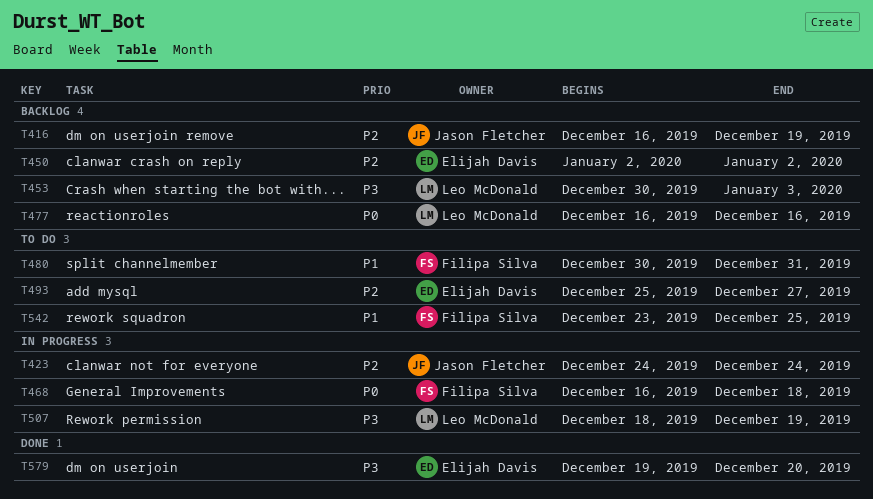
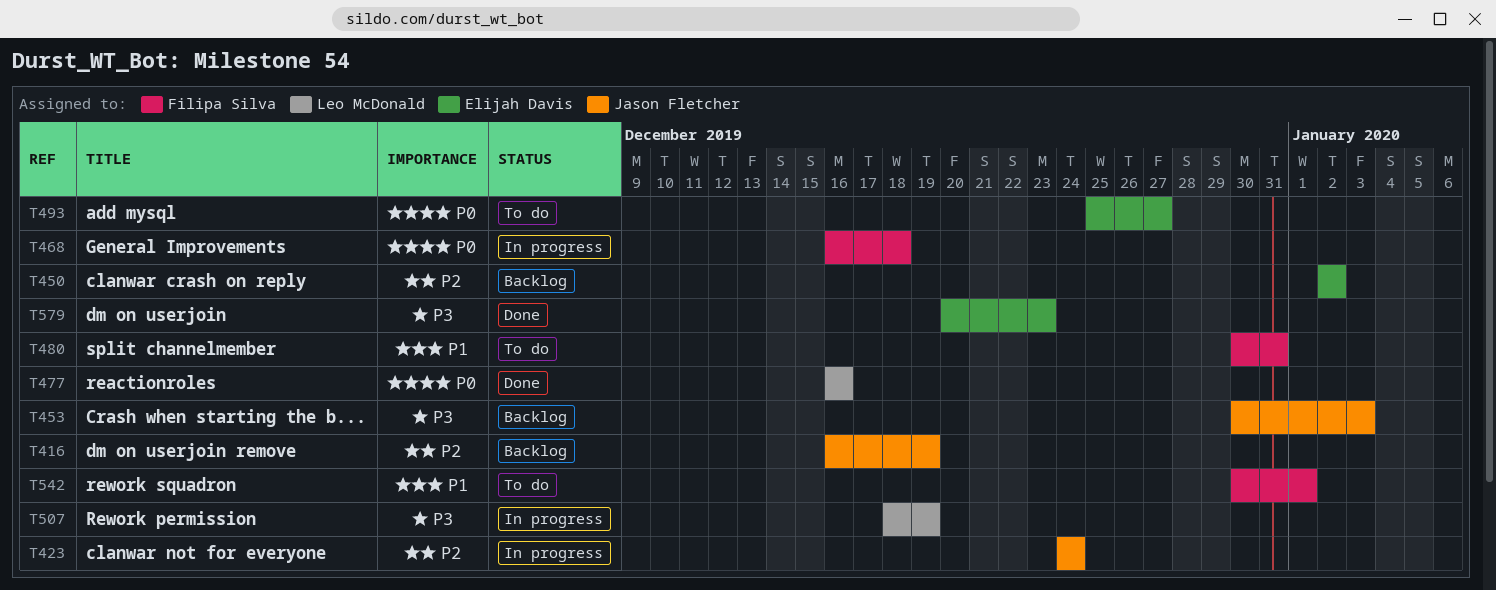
T453, owner: Leo McDonald -> Jason Fletcher
T477, status: Backlog -> Done
T493, priority: P2 -> P0
T542, start: Dec 23 -> Dec 30
T542, due: Dec 25 -> Jan 1
T579, start: Dec 19 -> Dec 20
T579, due: Dec 20 -> Dec 23

